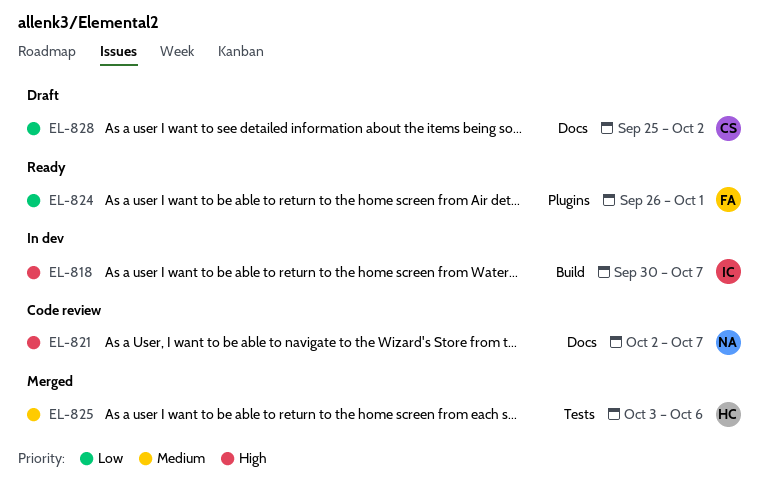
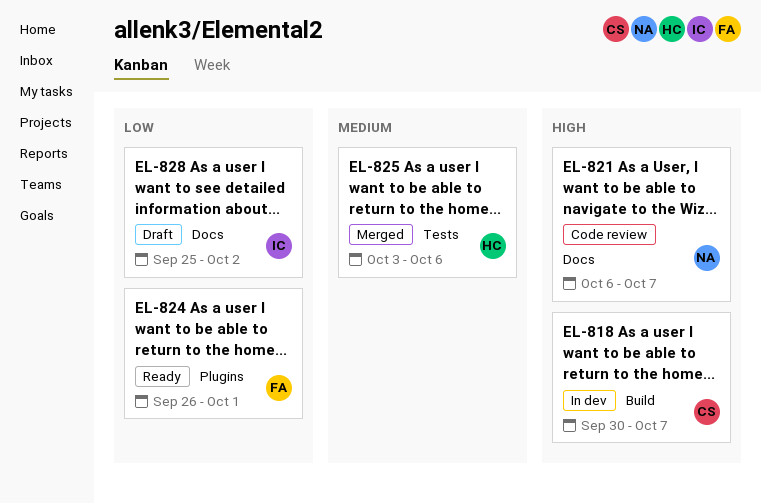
EL-818, owner: IC -> CS
EL-821, start: Oct 2 -> Oct 6
EL-828, owner: CS -> IC

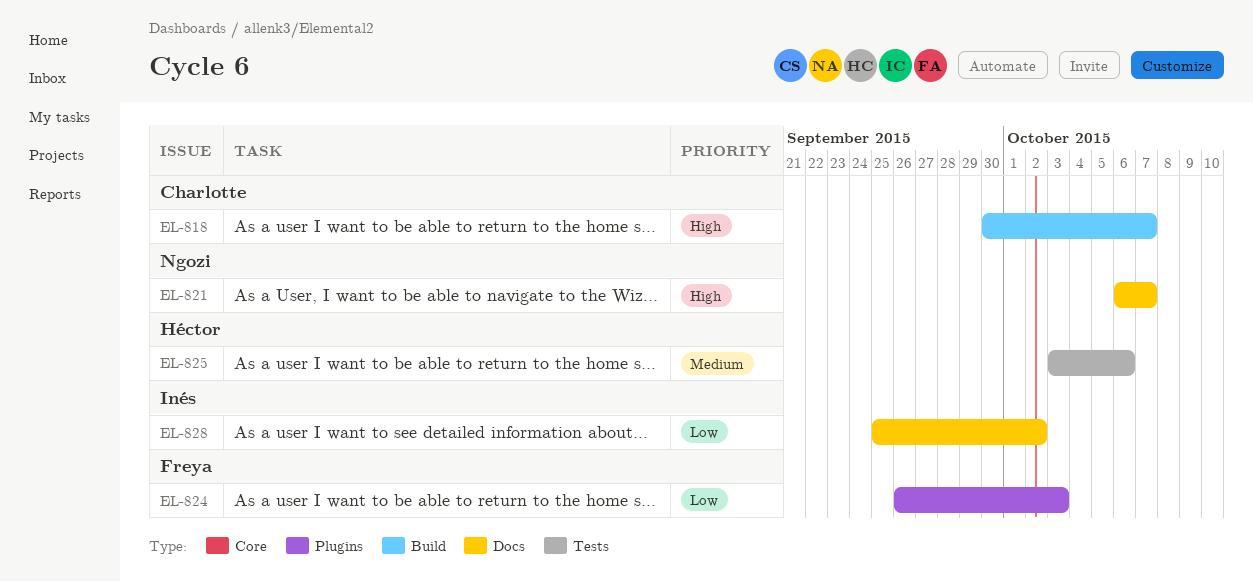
EL-824, due: Oct 1 -> Oct 3

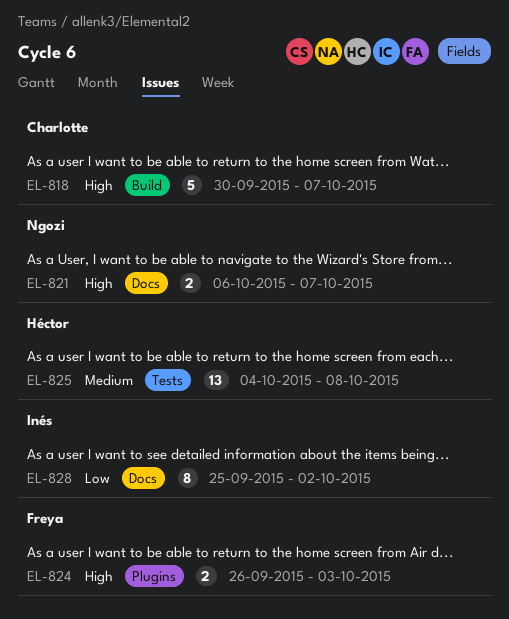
EL-824, priority: Low -> High
EL-825, start: Oct 3 -> Oct 4
EL-825, due: Oct 6 -> Oct 8

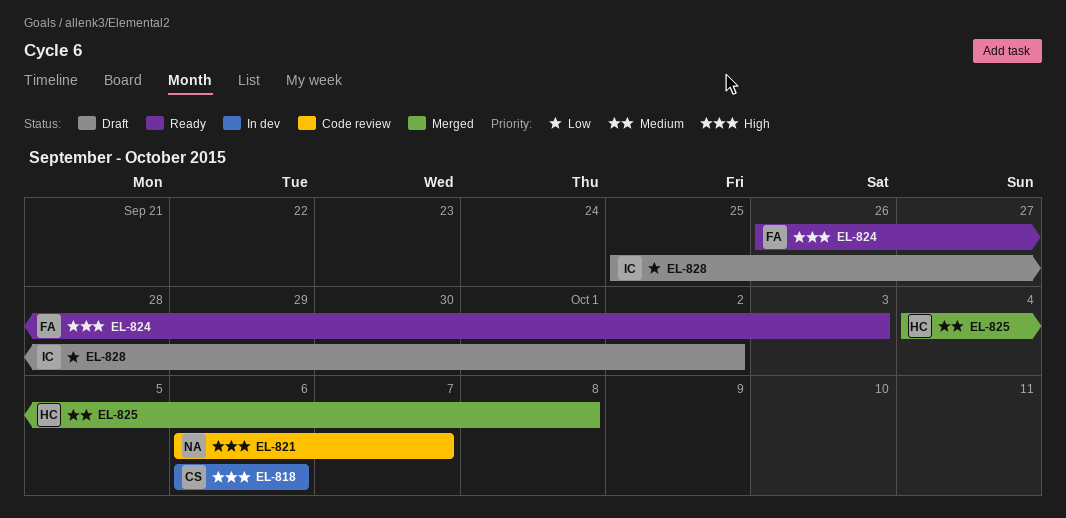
EL-818, start: Sep 30 -> Oct 6
EL-818, due: Oct 7 -> Oct 6

